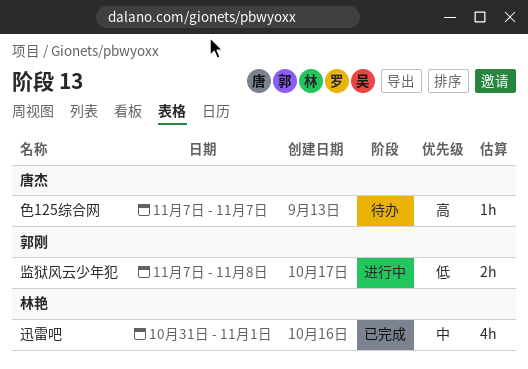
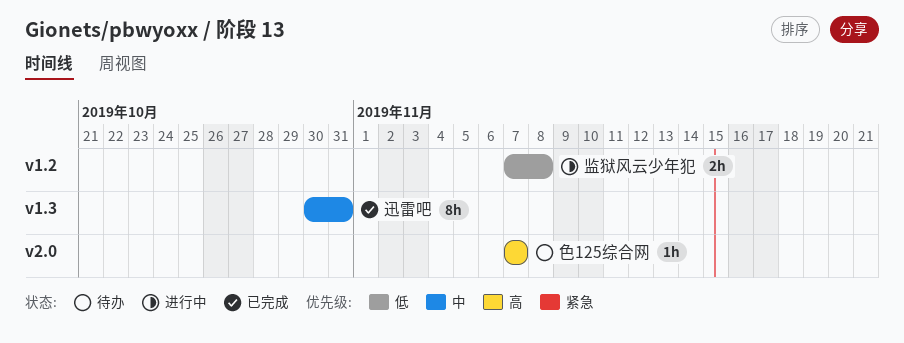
迅雷吧, estimate: 4h -> 8h
迅雷吧, start: Oct 31 -> Oct 30
迅雷吧, due: Nov 1 -> Oct 31

